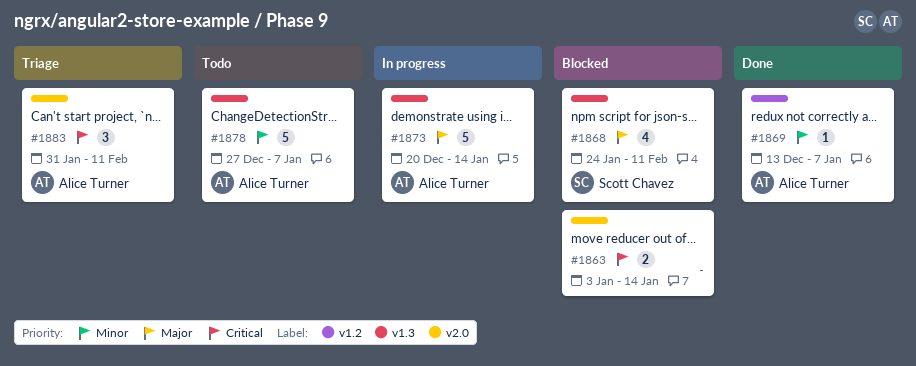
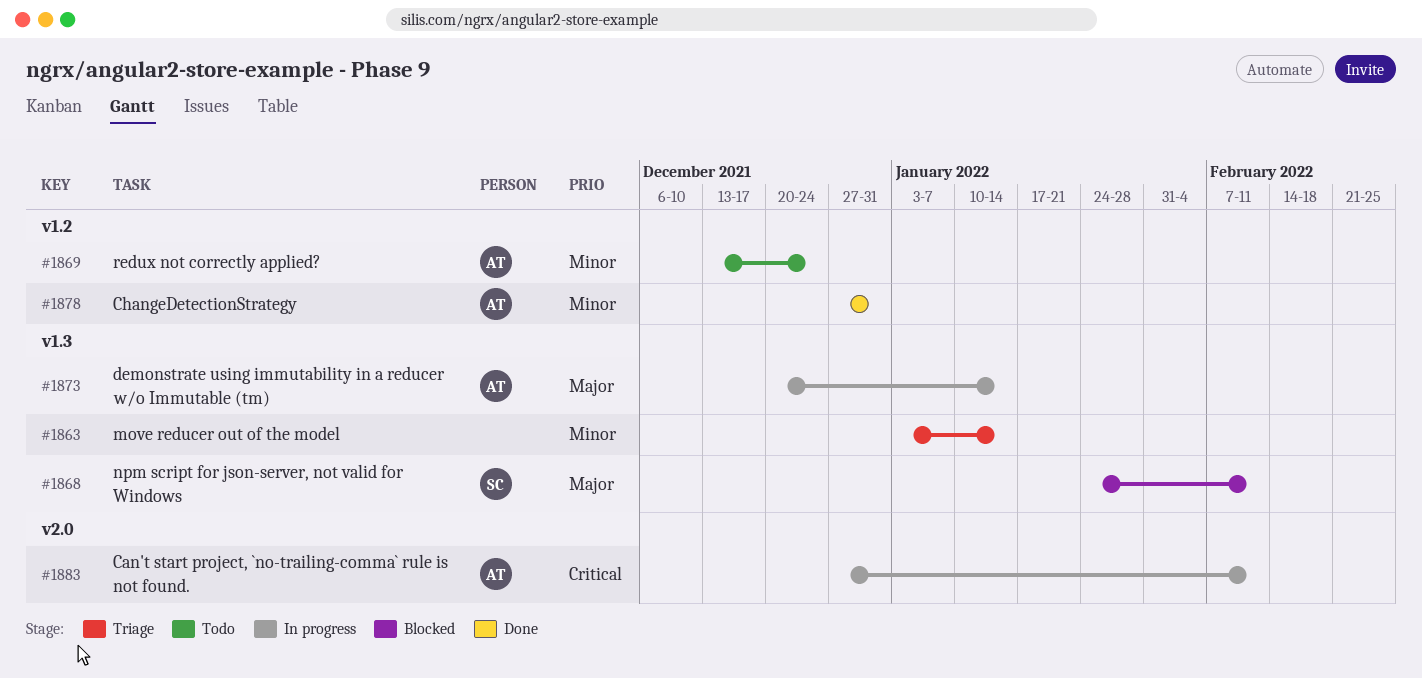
#1863, status: Blocked -> Triage
#1863, priority: Critical -> Minor
#1863, label: v2.0 -> v1.3
#1869, status: Done -> Todo
#1869, due: Jan 7 -> Dec 24
#1878, status: Todo -> Done
#1878, label: v1.3 -> v1.2
#1878, due: Jan 7 -> Dec 31
#1883, status: Triage -> In progress
#1883, start: Jan 31 -> Dec 27

